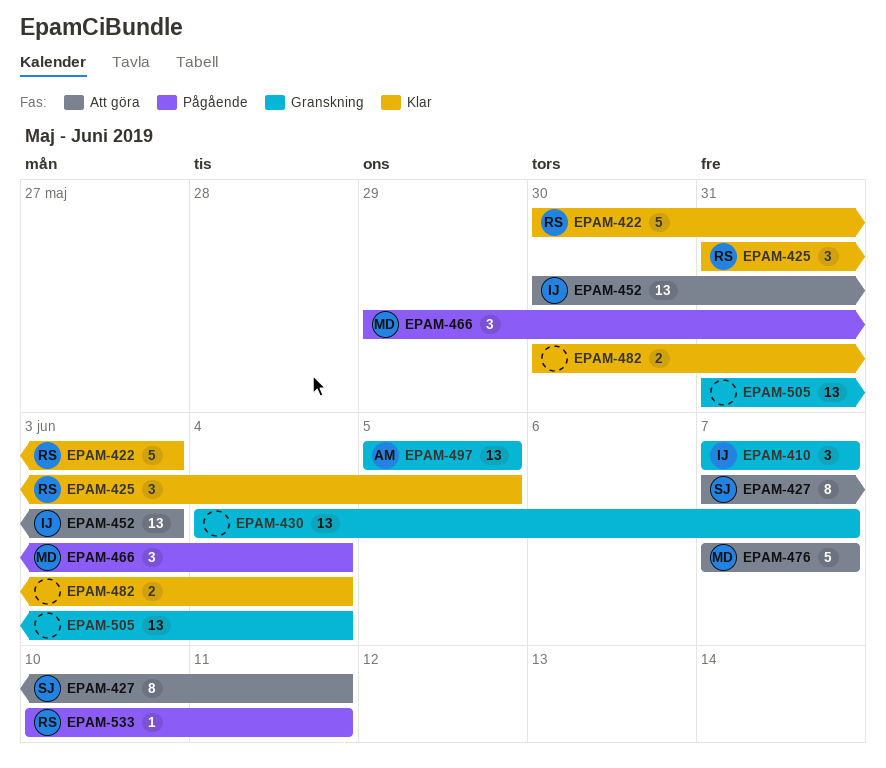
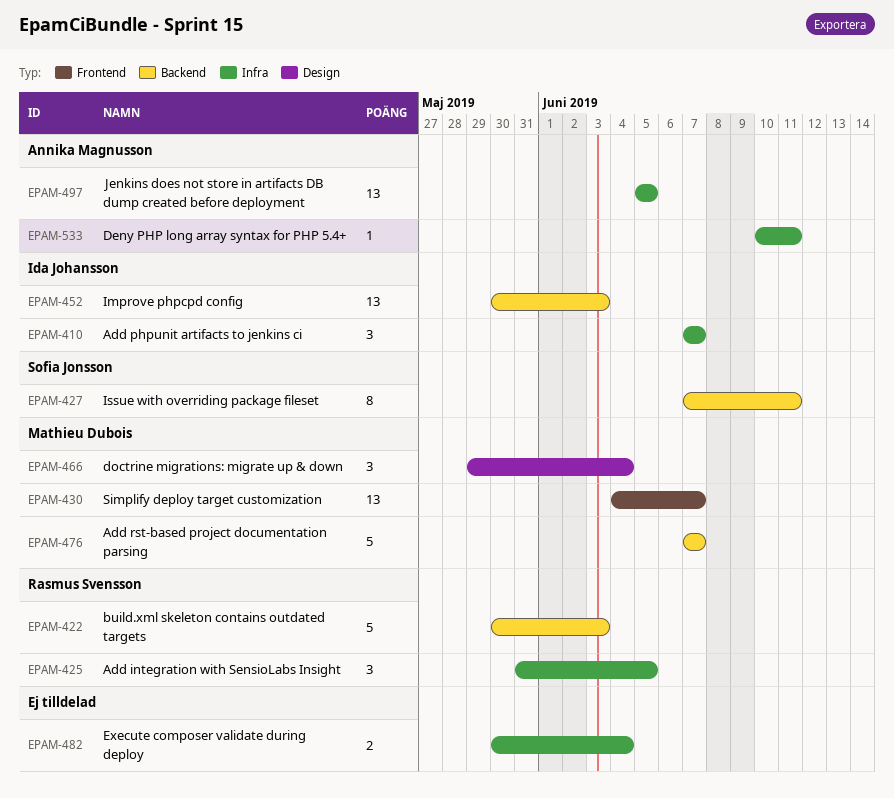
EPAM-430, owner: none -> Mathieu Dubois
EPAM-505: present -> none
EPAM-533, owner: Rasmus Svensson -> Annika Magnusson

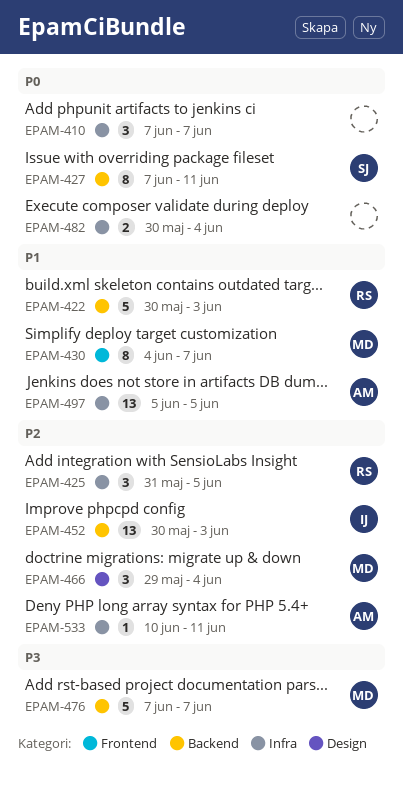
EPAM-410, owner: Ida Johansson -> none
EPAM-430, estimate: 13 -> 8

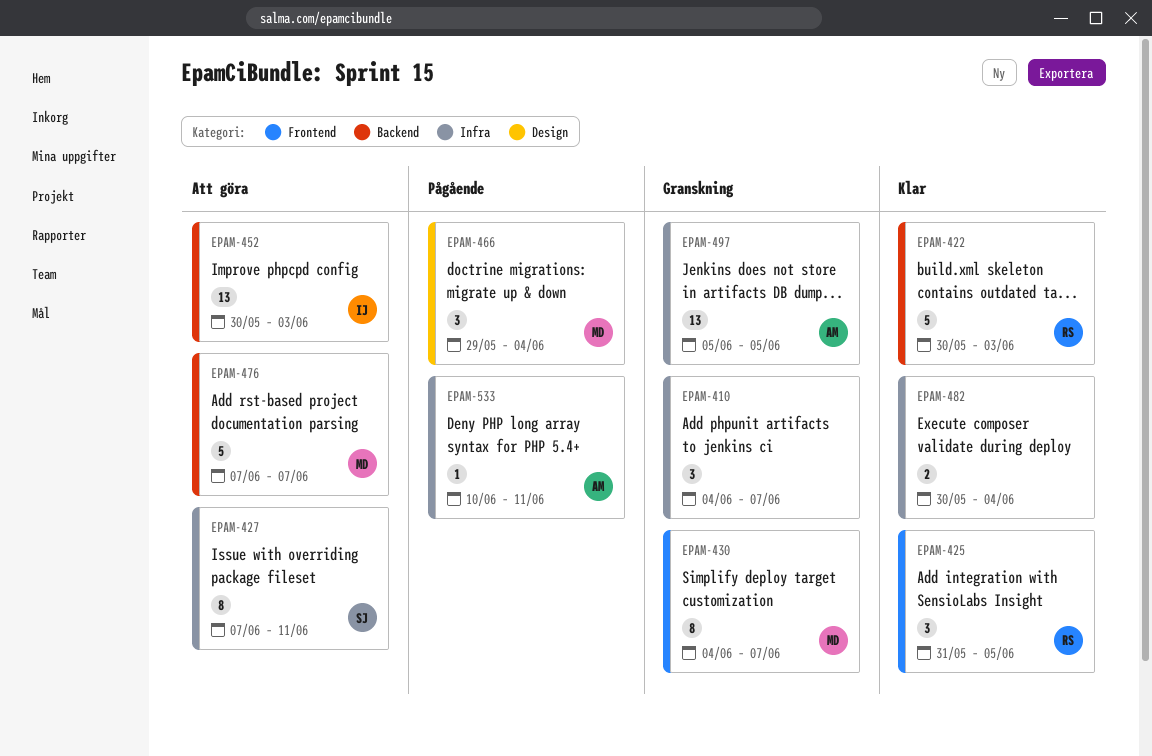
EPAM-410, start: Jun 7 -> Jun 4
EPAM-425, label: Infra -> Frontend
EPAM-427, label: Backend -> Infra

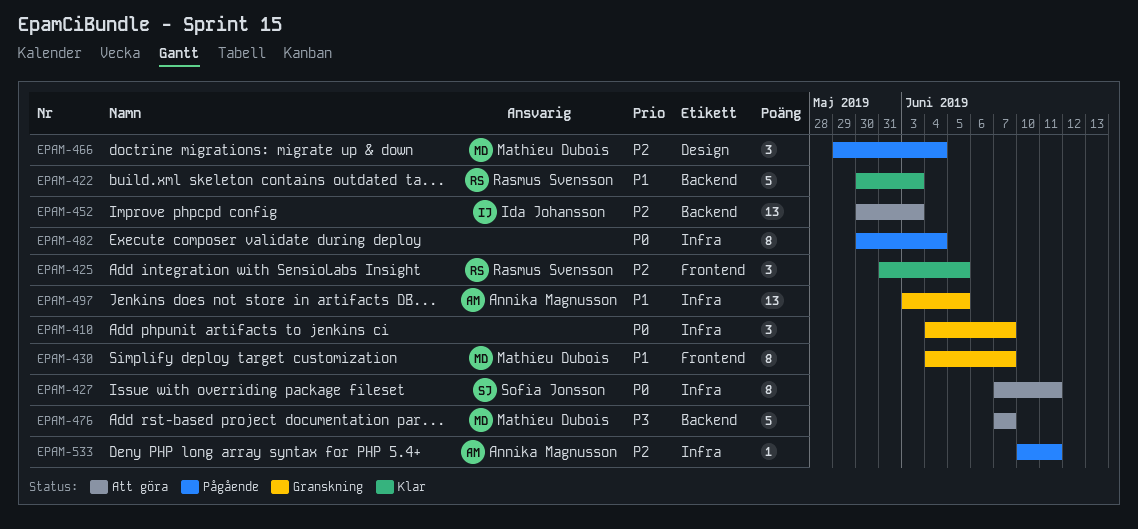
EPAM-482, status: Klar -> Pågående
EPAM-482, estimate: 2 -> 8
EPAM-497, start: Jun 5 -> Jun 3

